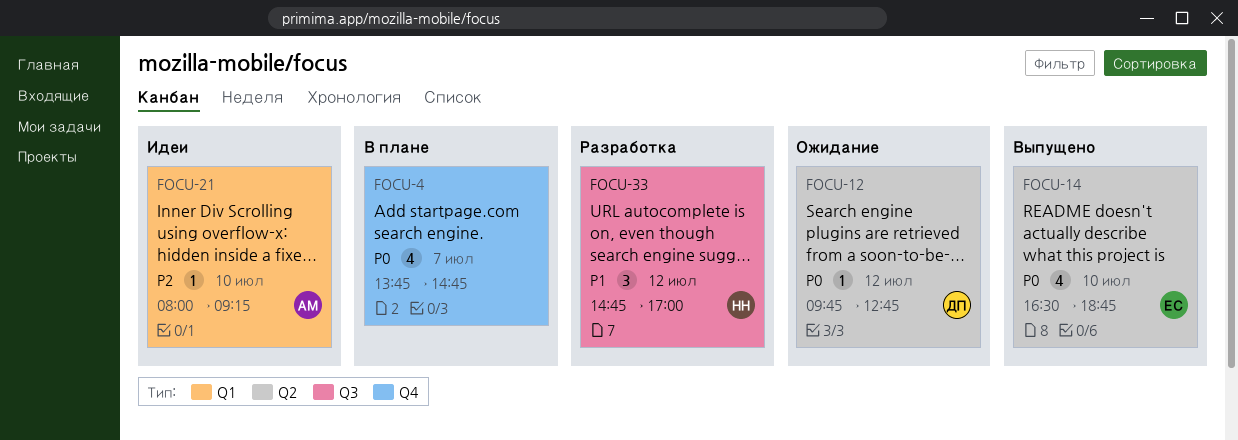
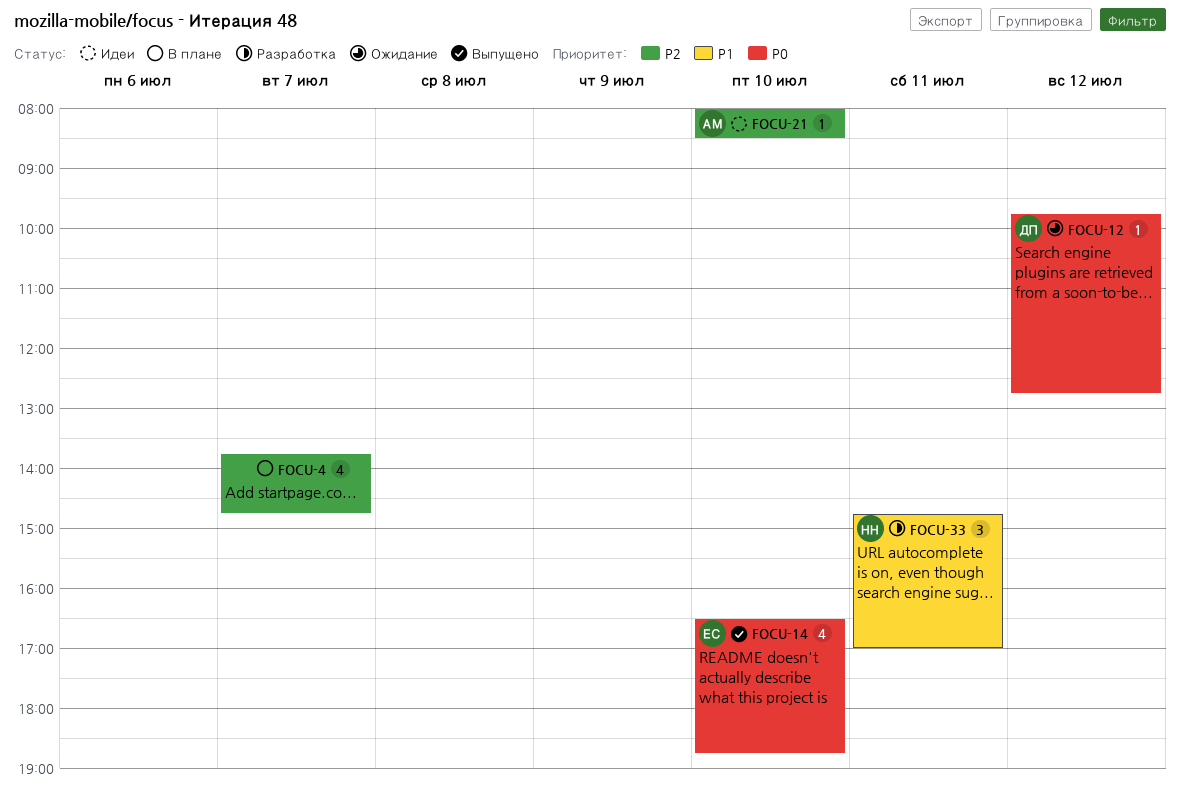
FOCU-4, priority: P0 -> P2
FOCU-21, ends: 09:15 -> 08:30
FOCU-33, day: Jul 12 -> Jul 11

